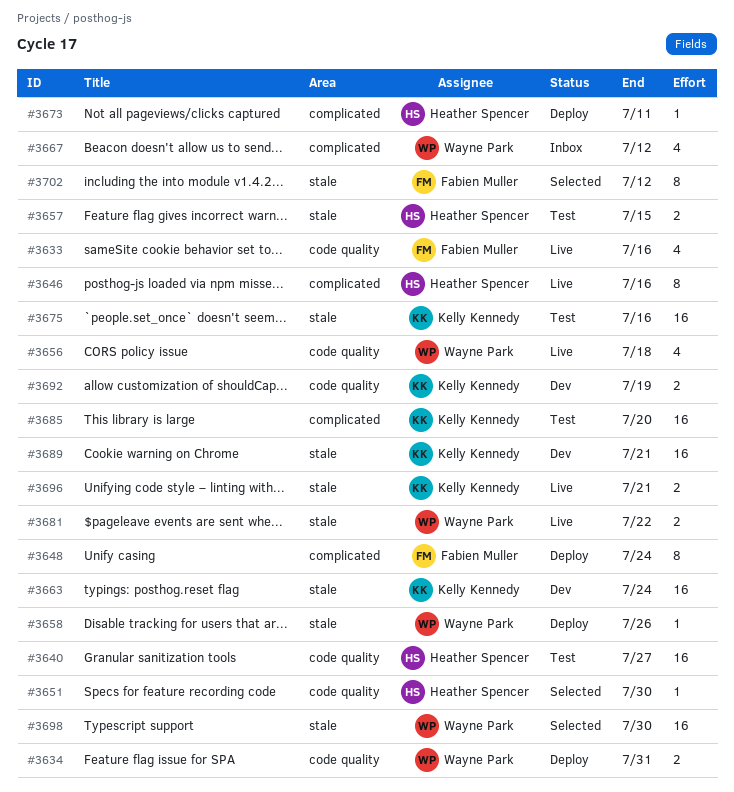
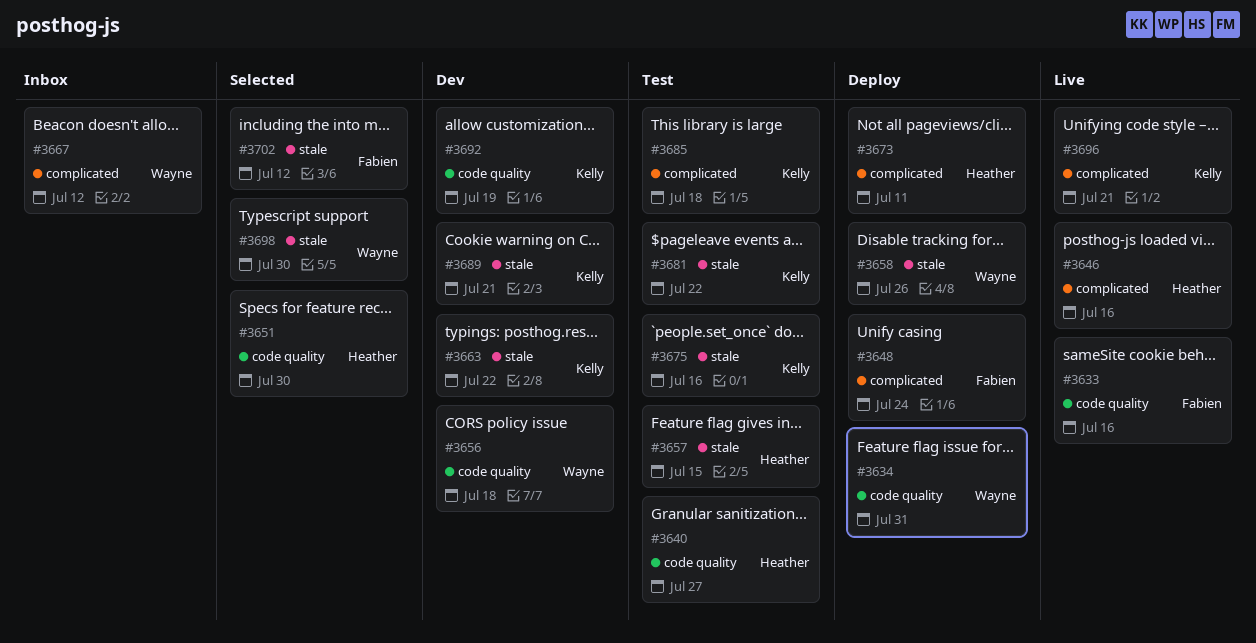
#3656, status: Live -> Dev
#3663, due: Jul 24 -> Jul 22
#3681, status: Live -> Test
#3681, owner: Wayne Park -> Kelly Kennedy
#3685, due: Jul 20 -> Jul 18
#3696, label: stale -> complicated

